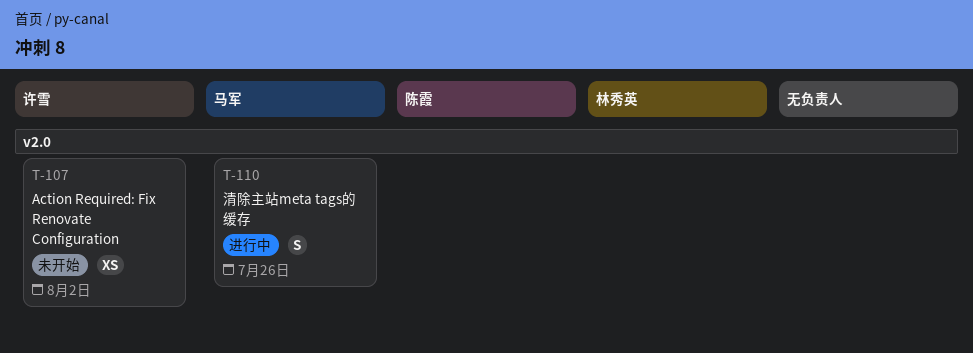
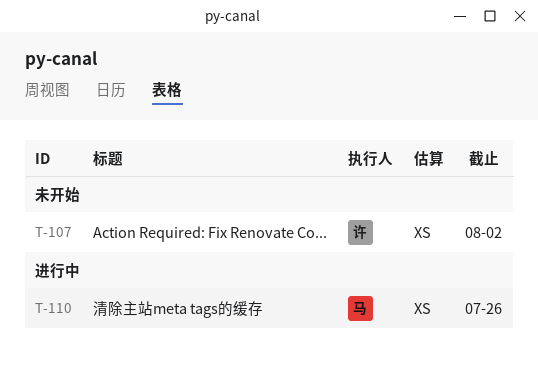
T-110, estimate: S -> XS

